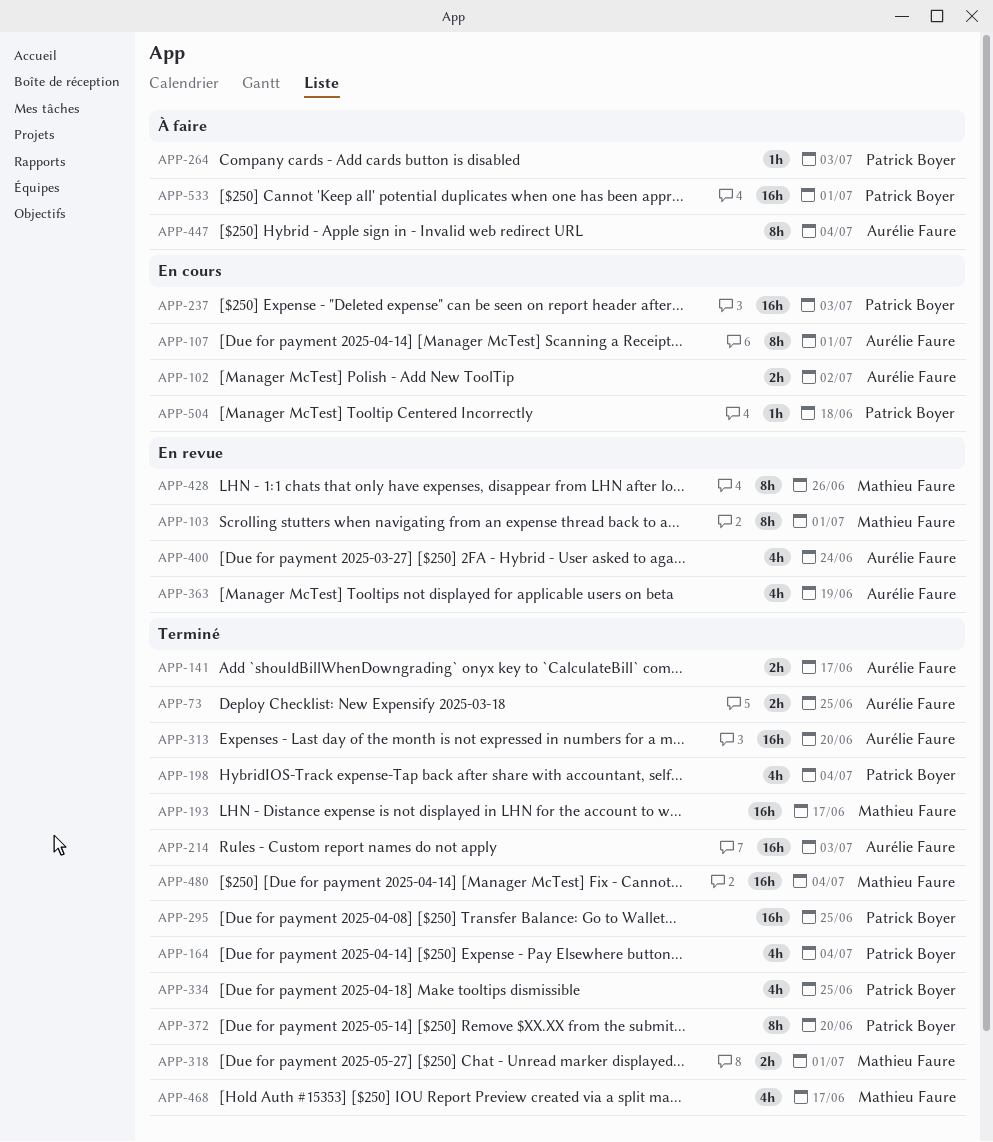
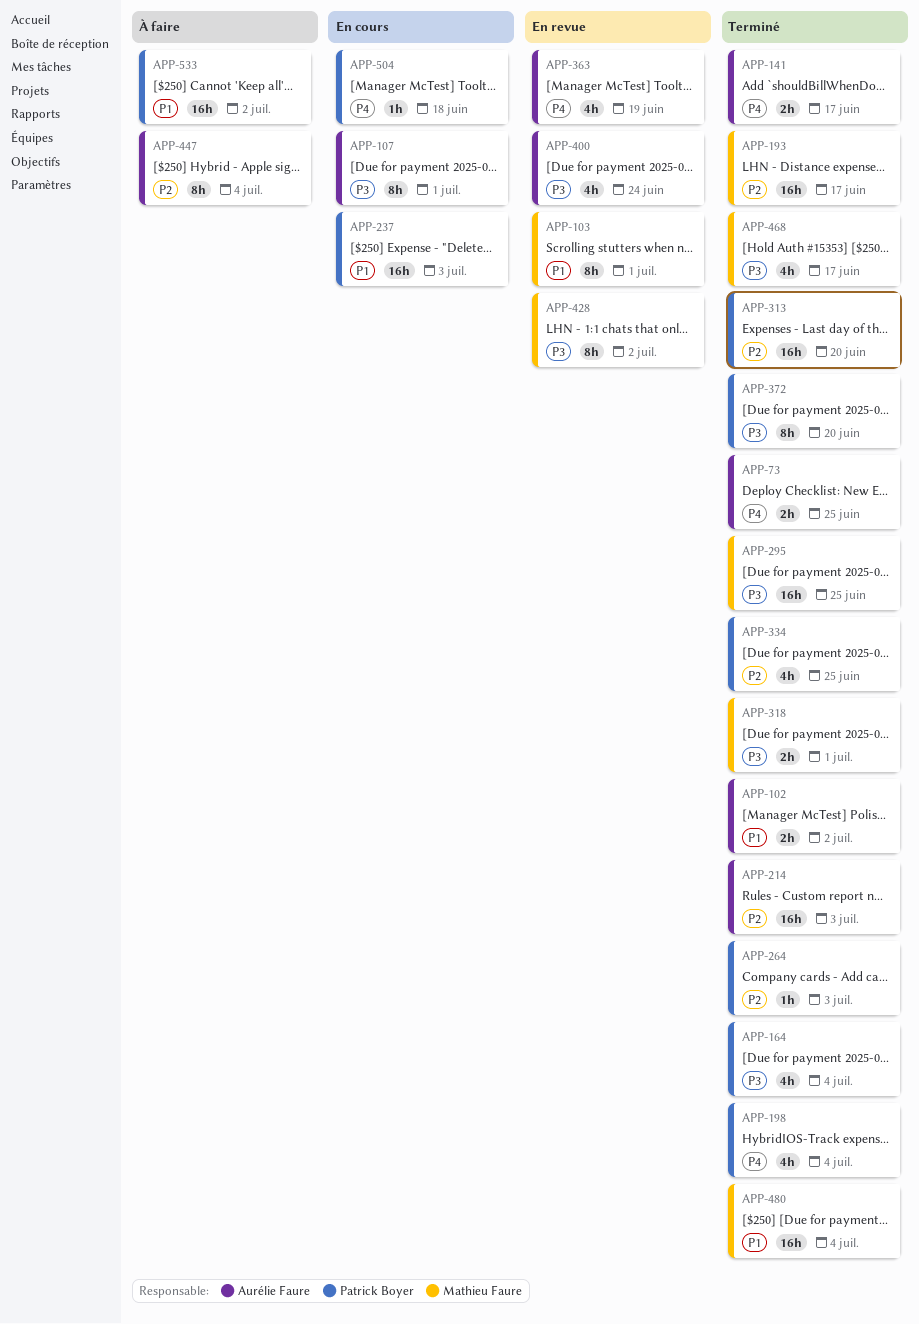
APP-102, status: En cours -> Terminé
APP-264, status: À faire -> Terminé
APP-295, owner: Patrick Boyer -> Mathieu Faure
APP-313, owner: Aurélie Faure -> Patrick Boyer
APP-428, due: Jun 26 -> Jul 2
APP-533, due: Jul 1 -> Jul 2

